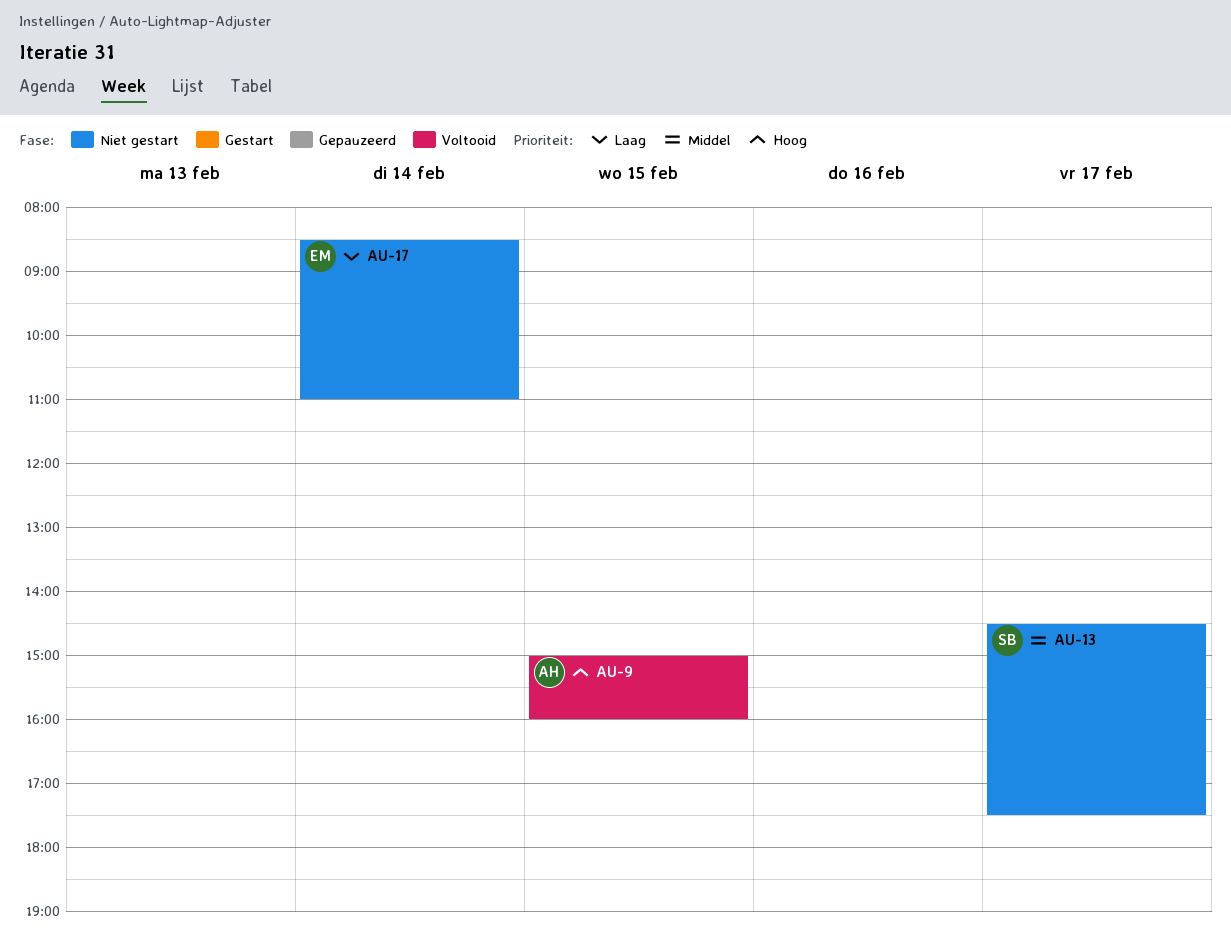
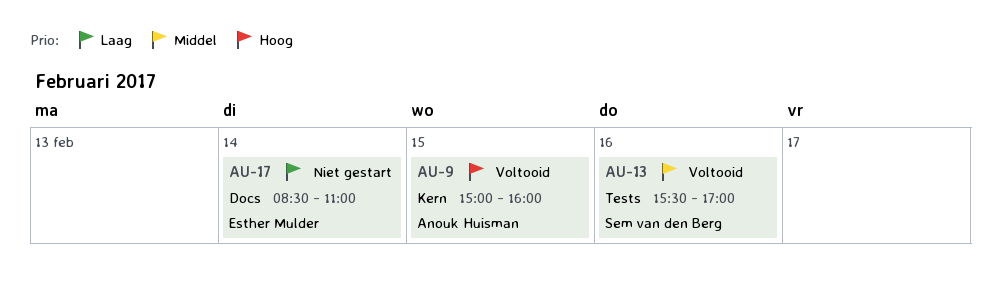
AU-13, status: Niet gestart -> Voltooid
AU-13, day: Feb 17 -> Feb 16
AU-13, begins: 14:30 -> 15:30
AU-13, ends: 17:30 -> 17:00

